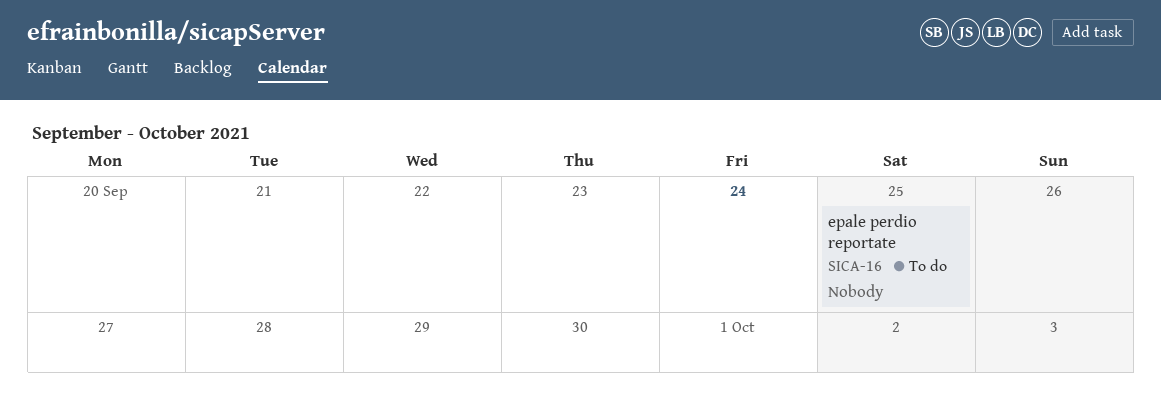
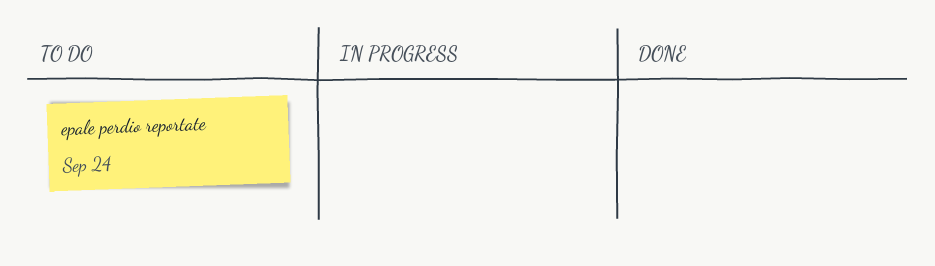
epale perdio reportate, due: Sep 25 -> Sep 24

